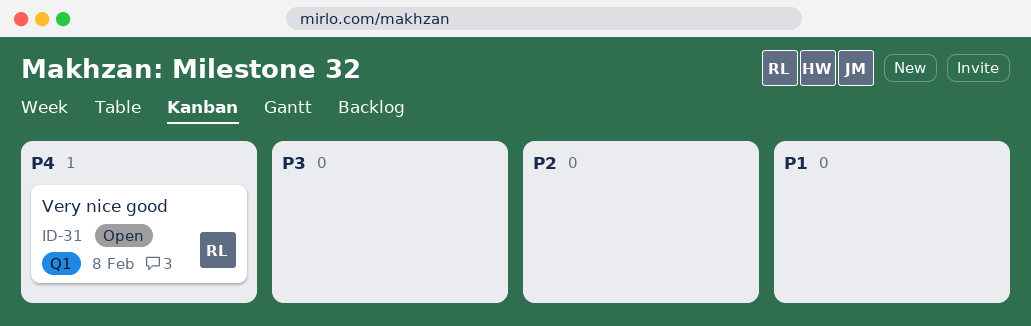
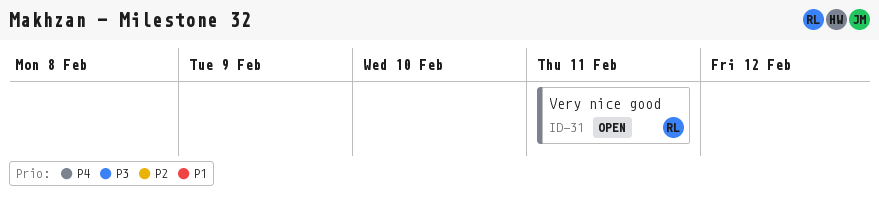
ID-31, due: Feb 8 -> Feb 11

